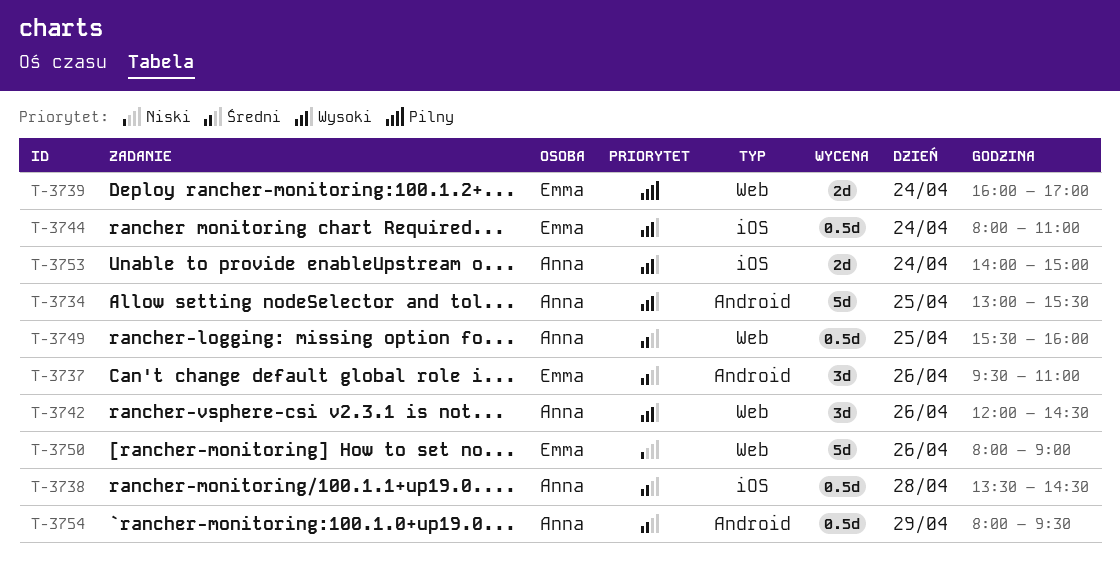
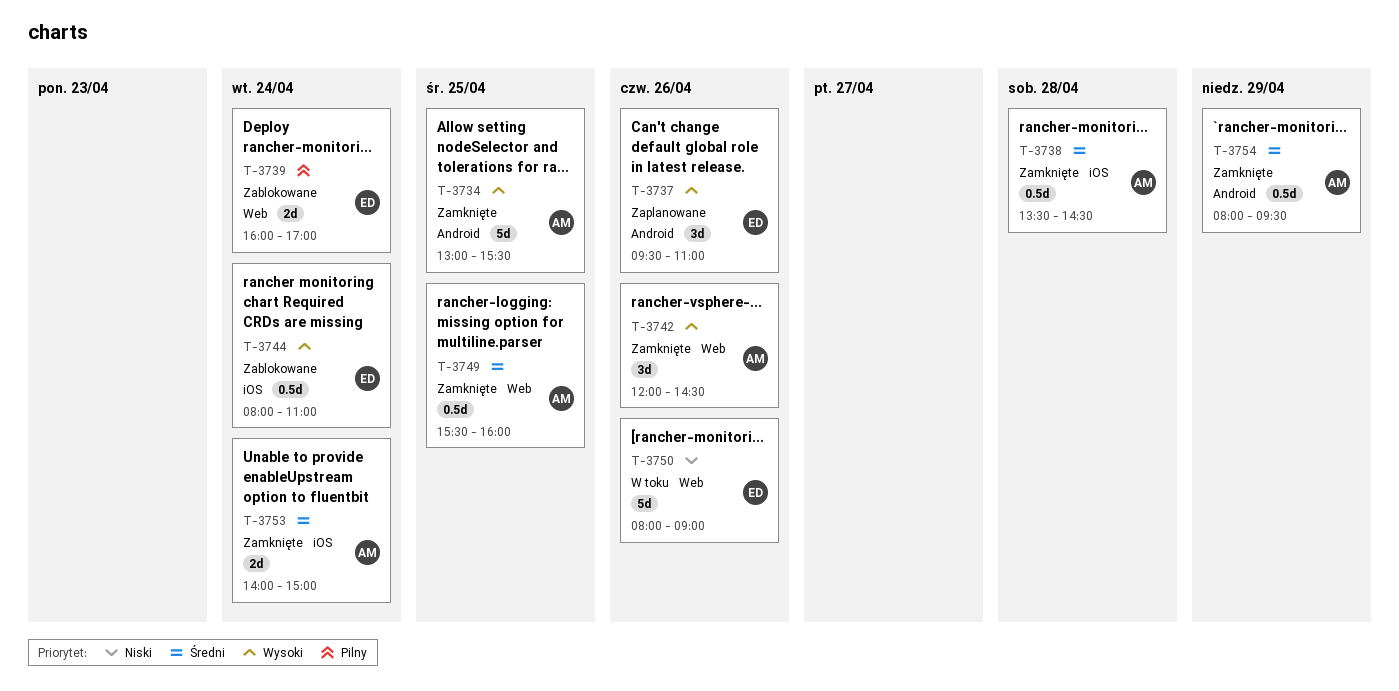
T-3737, priority: Średni -> Wysoki
T-3753, priority: Wysoki -> Średni

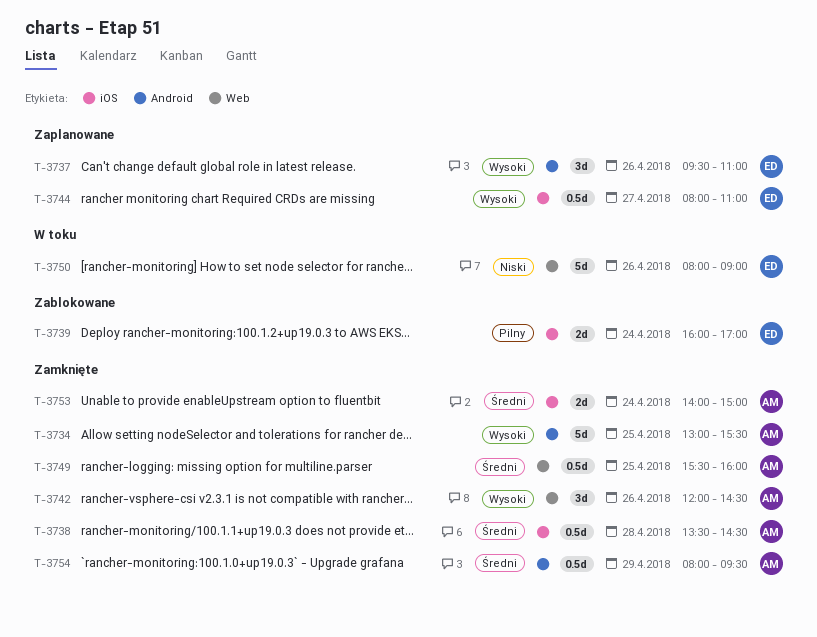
T-3739, label: Web -> iOS
T-3744, status: Zablokowane -> Zaplanowane
T-3744, day: Apr 24 -> Apr 27

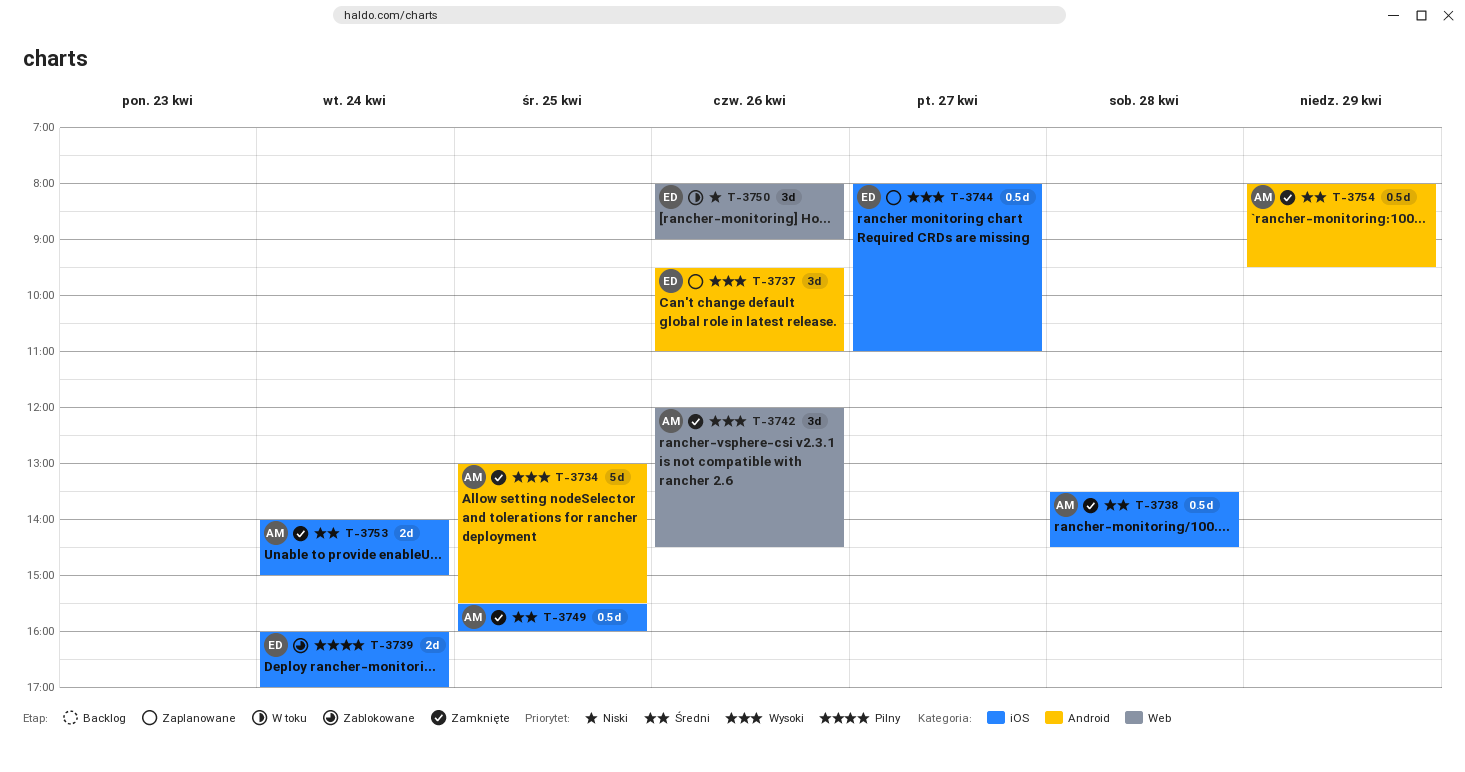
T-3749, label: Web -> iOS
T-3750, estimate: 5d -> 3d

